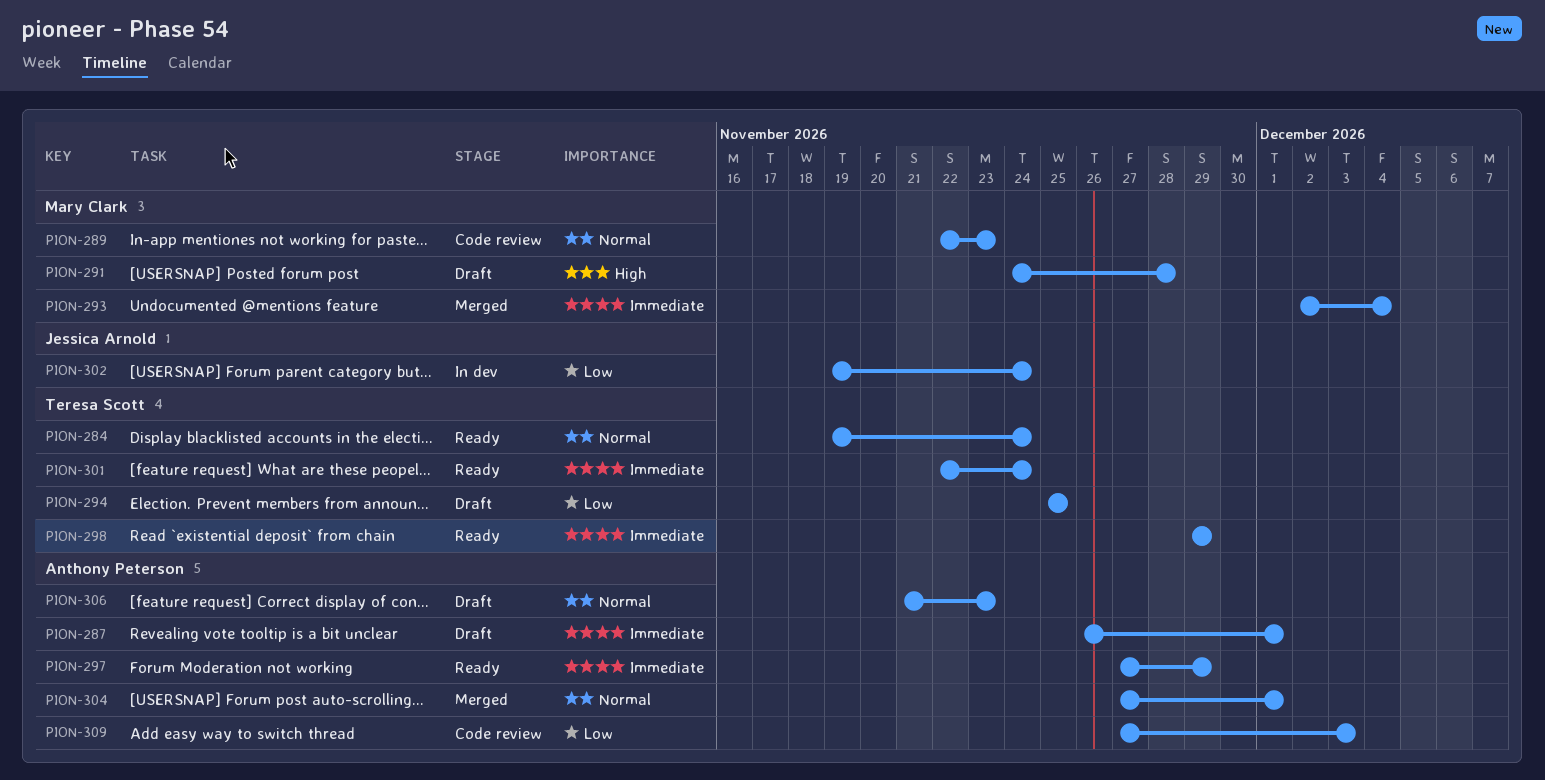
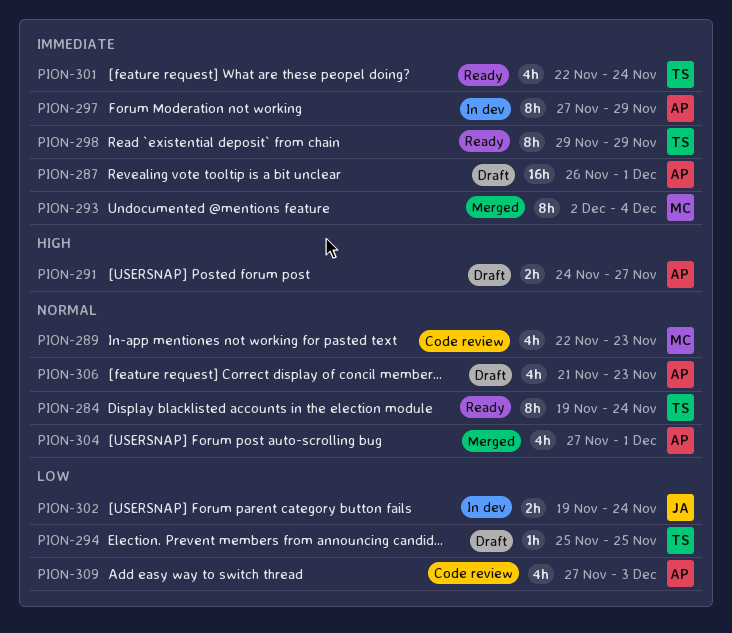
PION-291, owner: Mary Clark -> Anthony Peterson
PION-291, due: Nov 28 -> Nov 27
PION-297, status: Ready -> In dev

